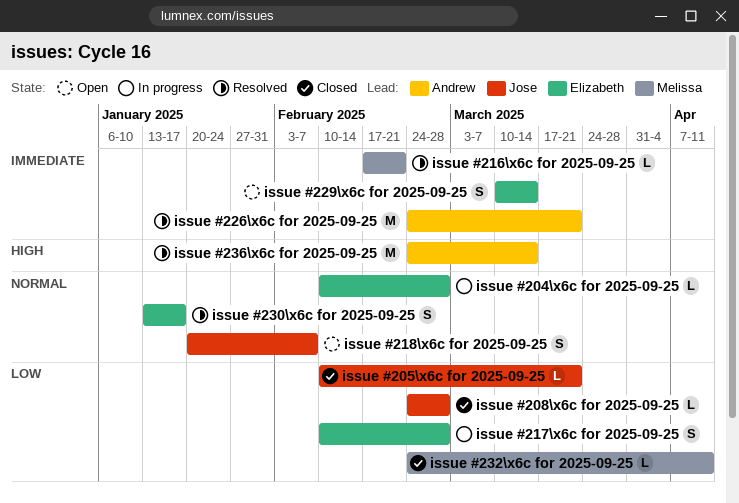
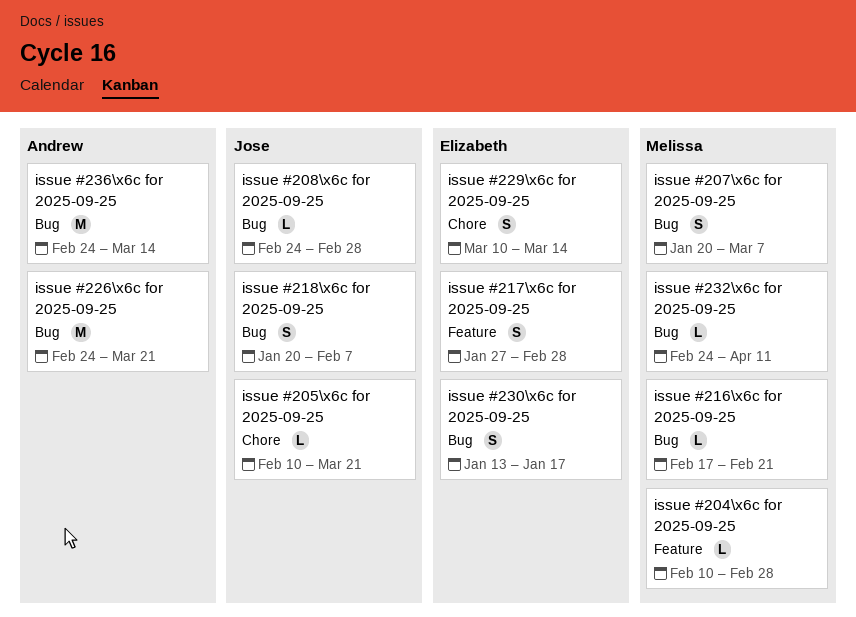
issue #204\x6c for 2025-09-25, owner: Elizabeth -> Melissa
issue #207\x6c for 2025-09-25: none -> present
issue #217\x6c for 2025-09-25, start: Feb 10 -> Jan 27

